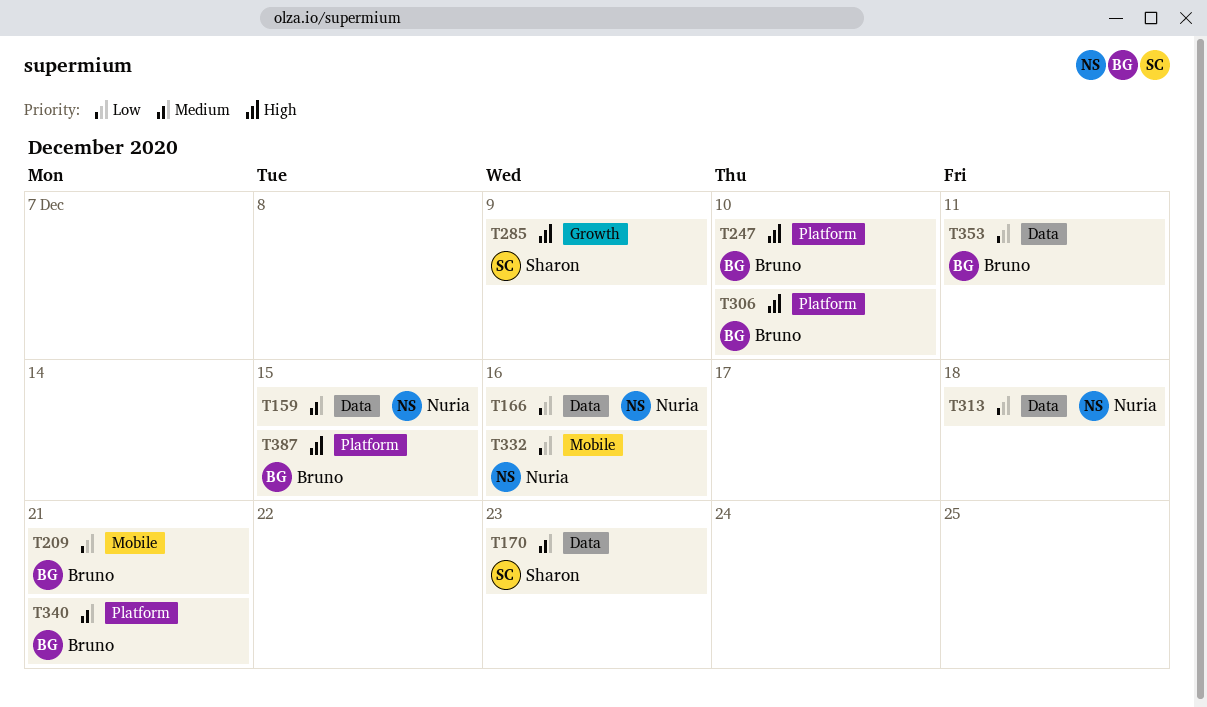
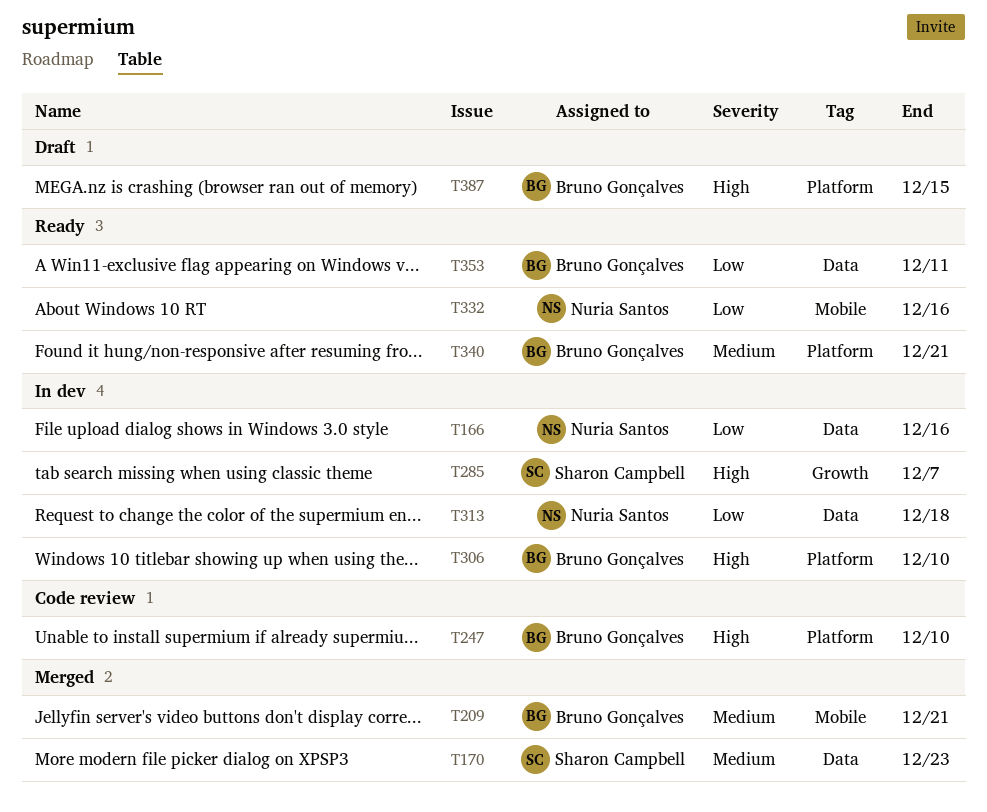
T159: present -> none
T209, priority: Low -> Medium
T285, due: Dec 9 -> Dec 7

